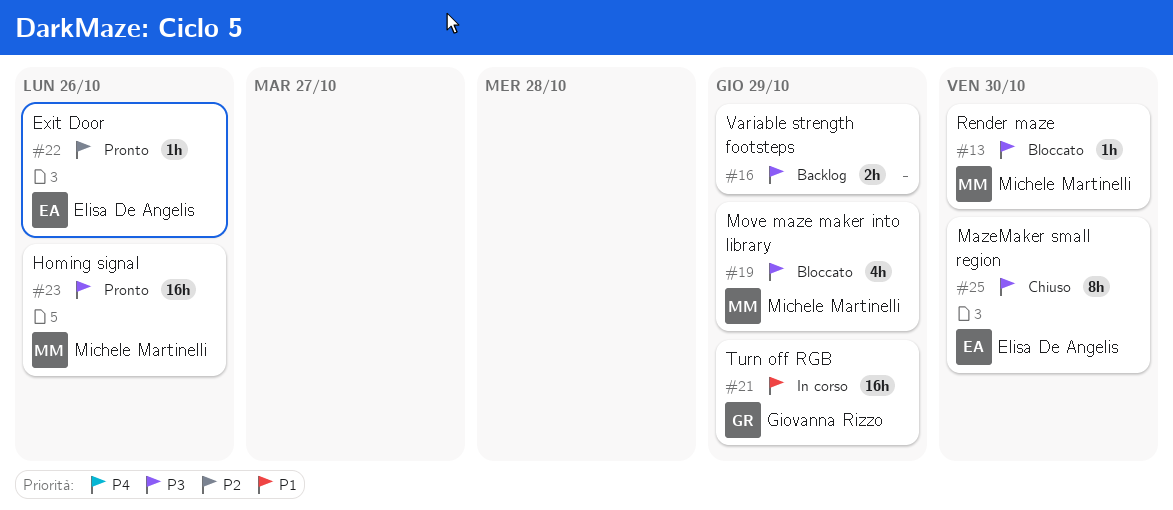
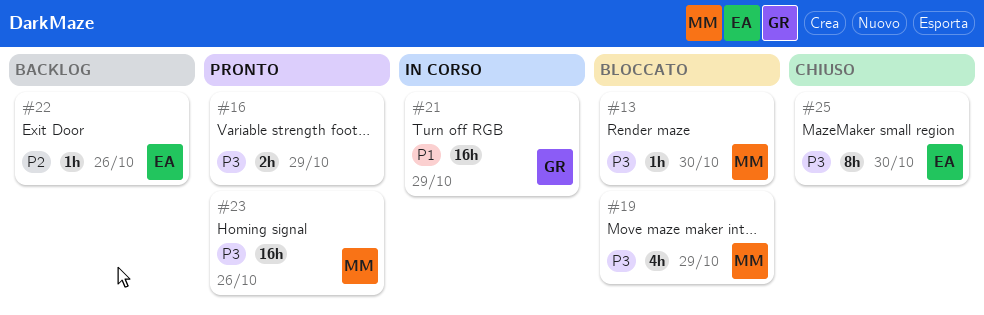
#16, status: Backlog -> Pronto
#22, status: Pronto -> Backlog

